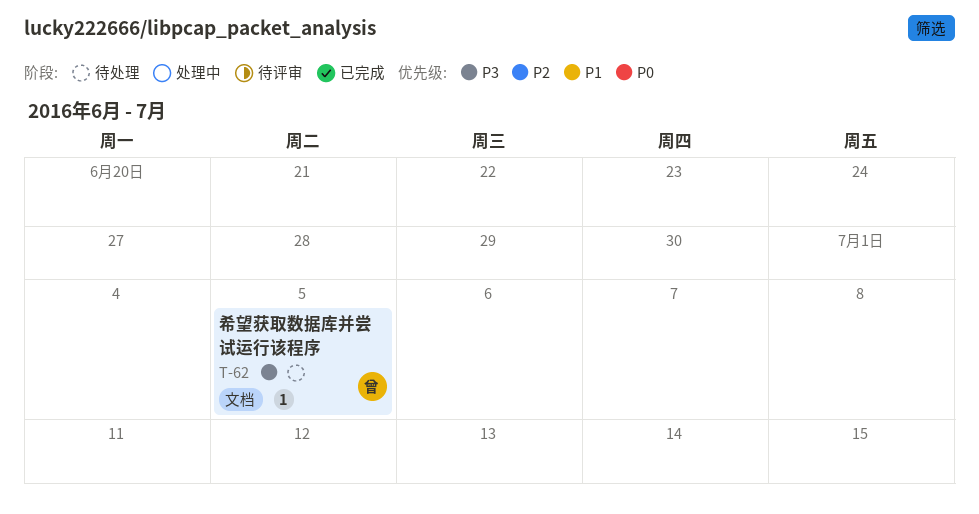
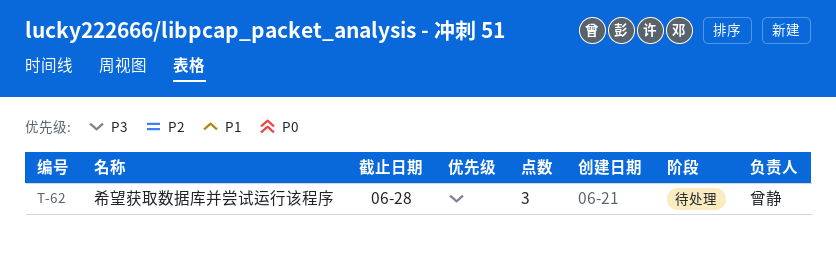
T-62, estimate: 1 -> 3
T-62, due: Jul 5 -> Jun 28

